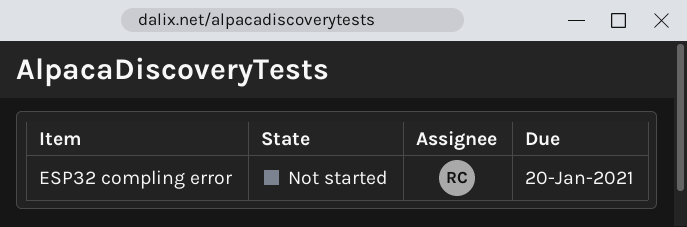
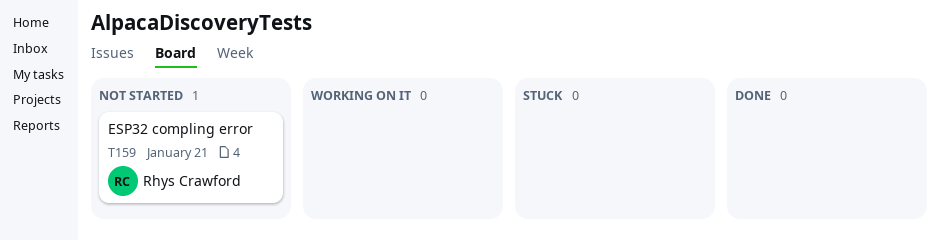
ESP32 compling error, due: Jan 20 -> Jan 21

